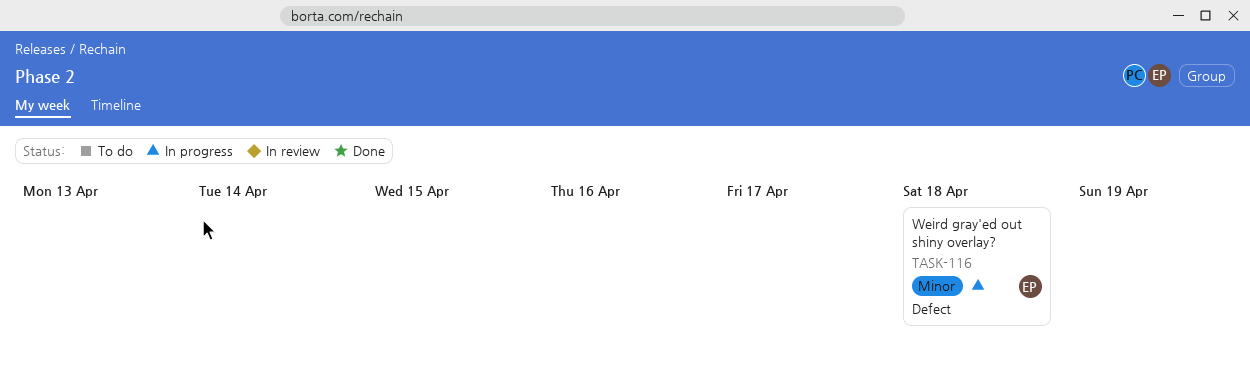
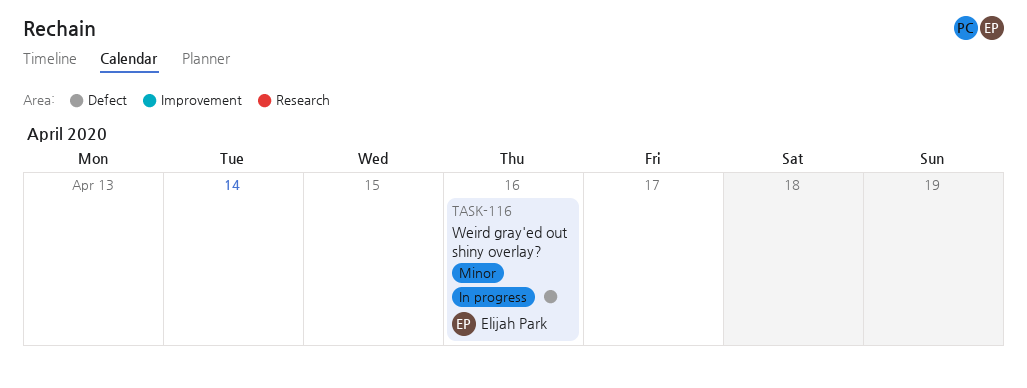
TASK-116, due: Apr 18 -> Apr 16

